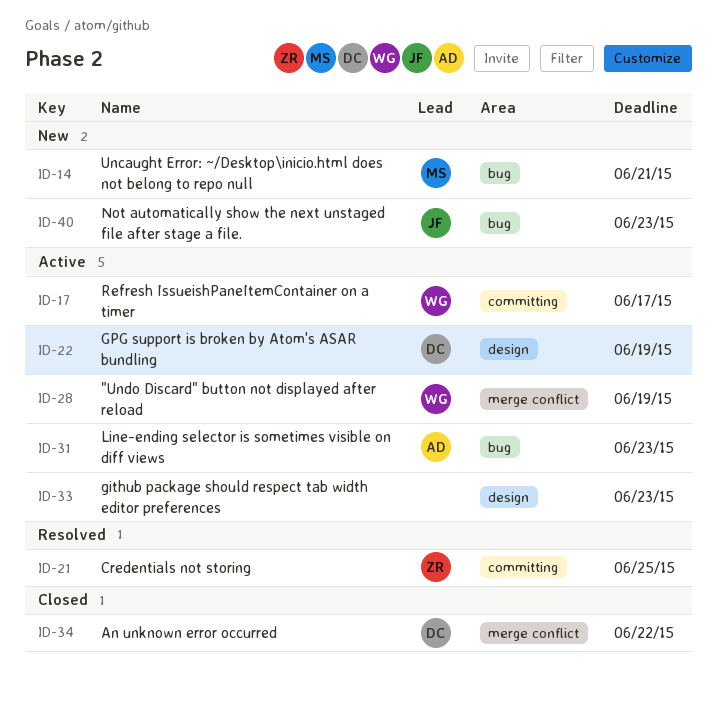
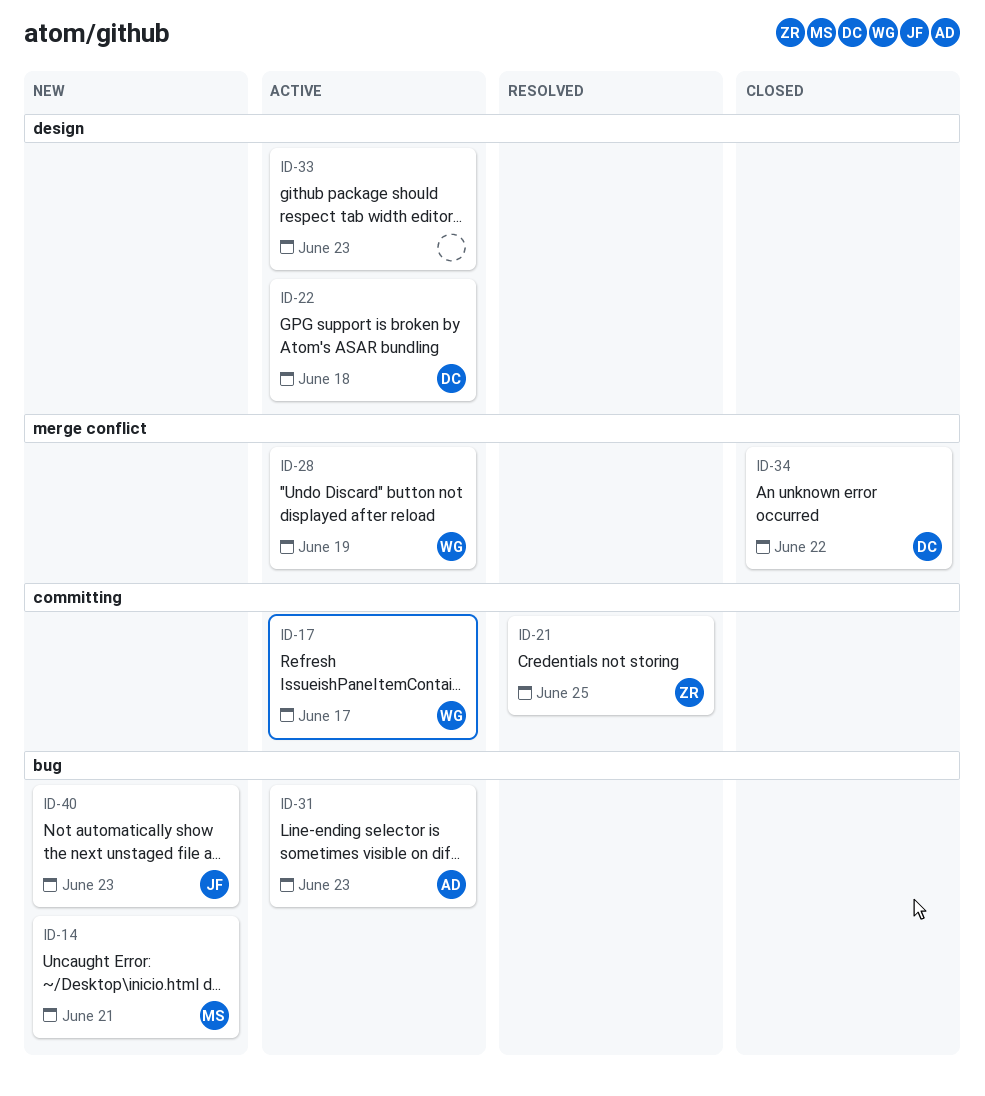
ID-22, due: Jun 19 -> Jun 18

